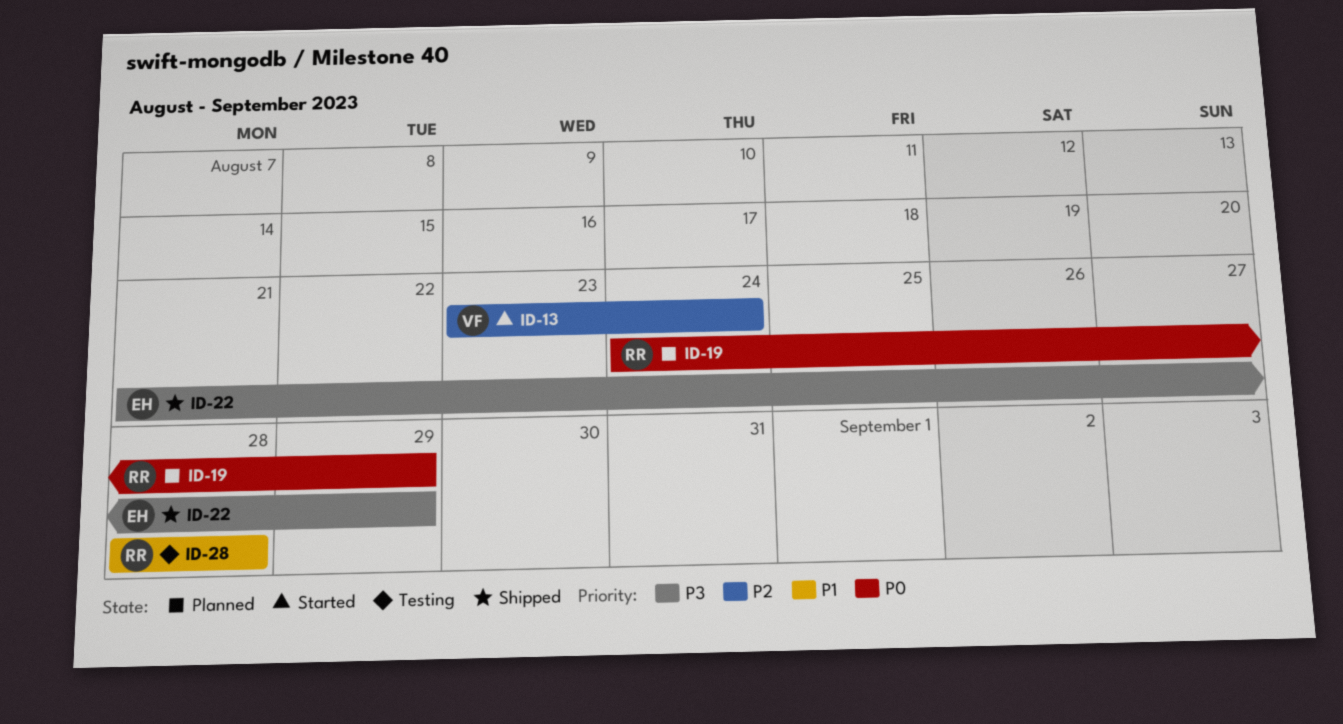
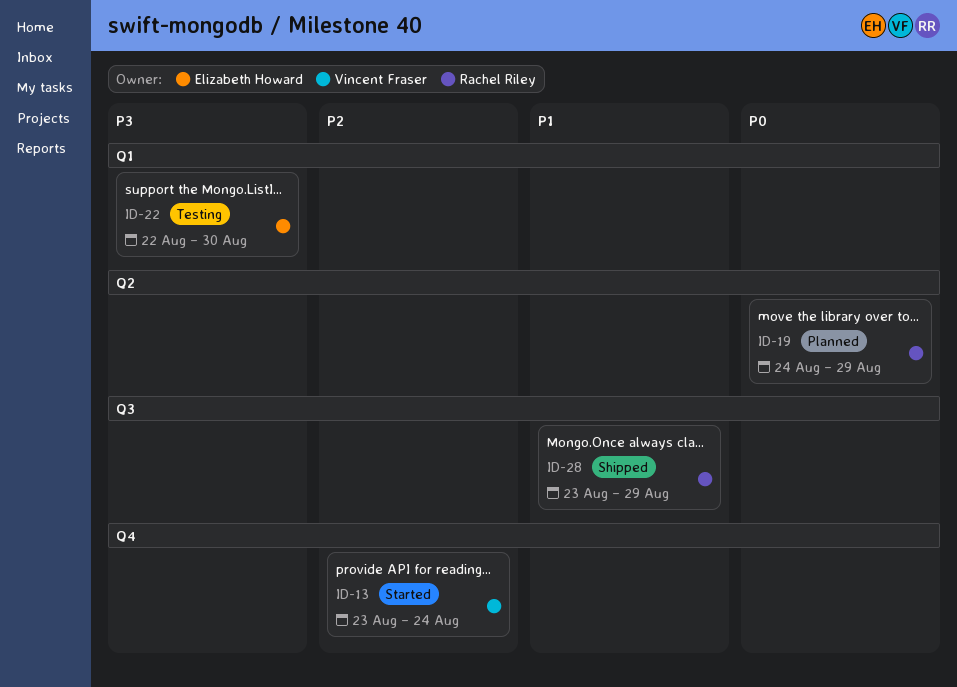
ID-22, status: Shipped -> Testing
ID-22, start: Aug 21 -> Aug 22
ID-22, due: Aug 29 -> Aug 30
ID-28, status: Testing -> Shipped
ID-28, start: Aug 28 -> Aug 23
ID-28, due: Aug 28 -> Aug 29

